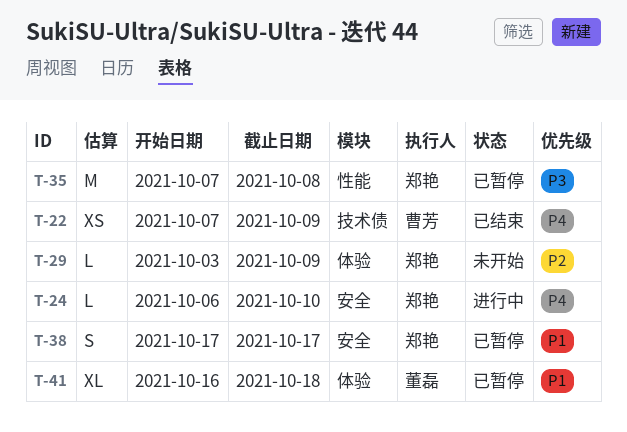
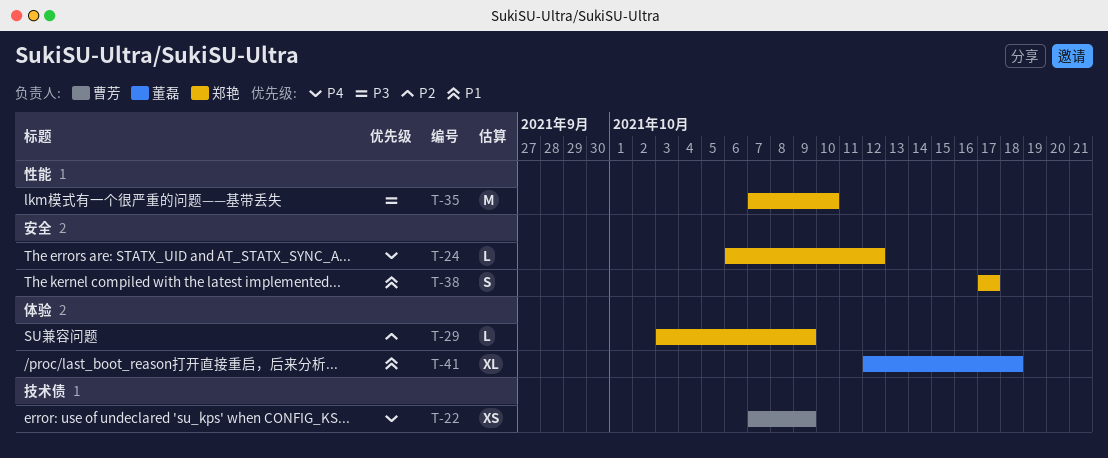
T-24, due: Oct 10 -> Oct 12
T-35, due: Oct 8 -> Oct 10
T-41, start: Oct 16 -> Oct 12

